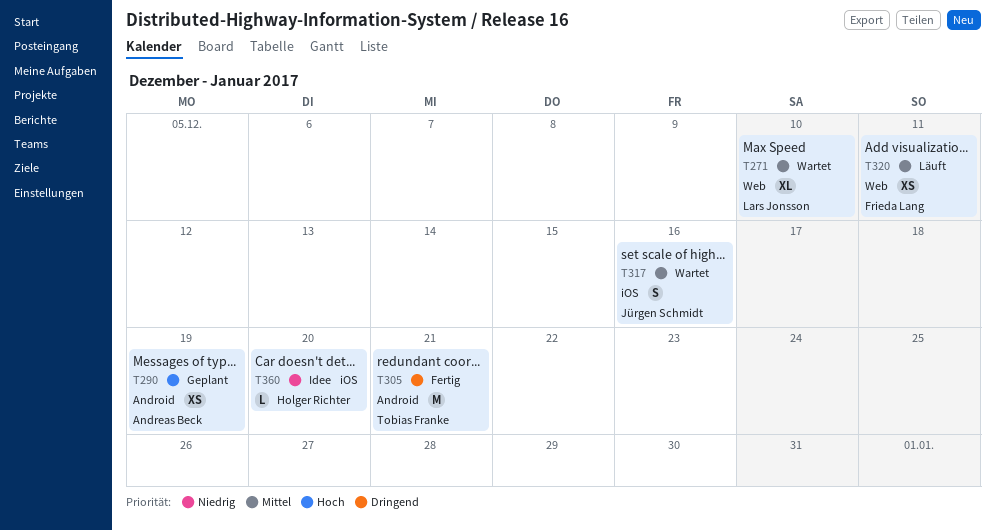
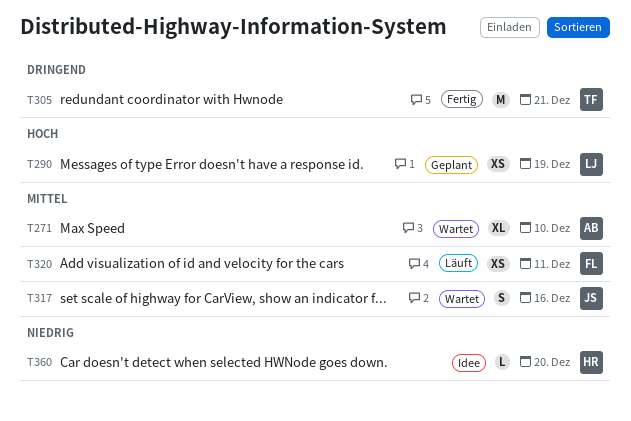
T271, owner: Lars Jonsson -> Andreas Beck
T290, owner: Andreas Beck -> Lars Jonsson

